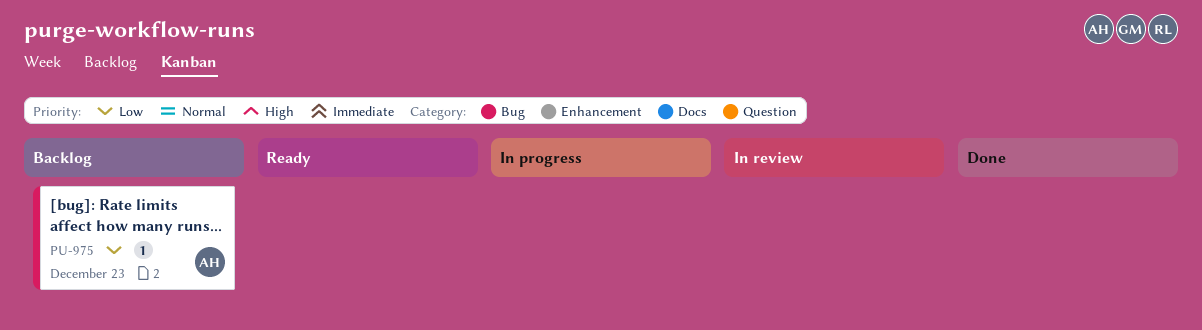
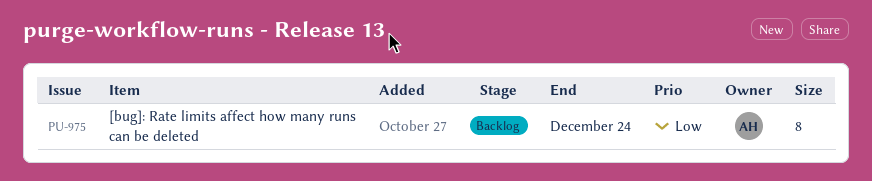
PU-975, estimate: 1 -> 8
PU-975, due: Dec 23 -> Dec 24

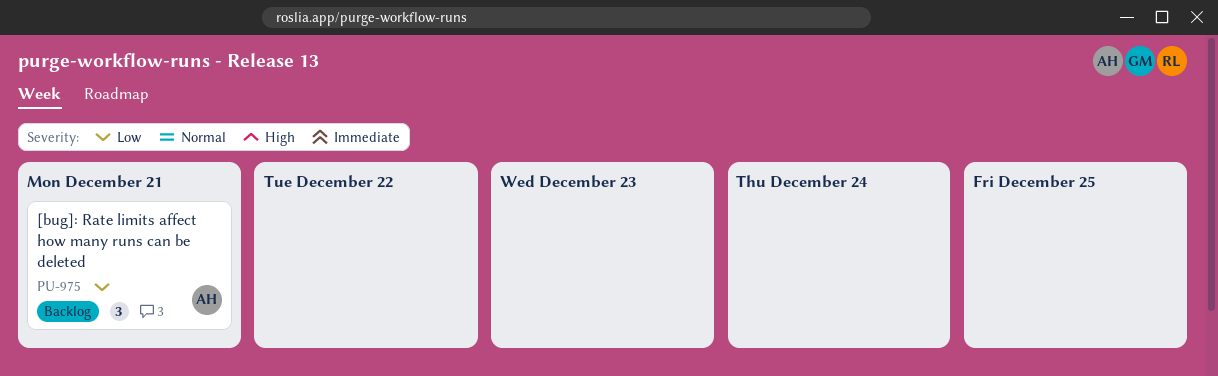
PU-975, estimate: 8 -> 3
PU-975, due: Dec 24 -> Dec 21

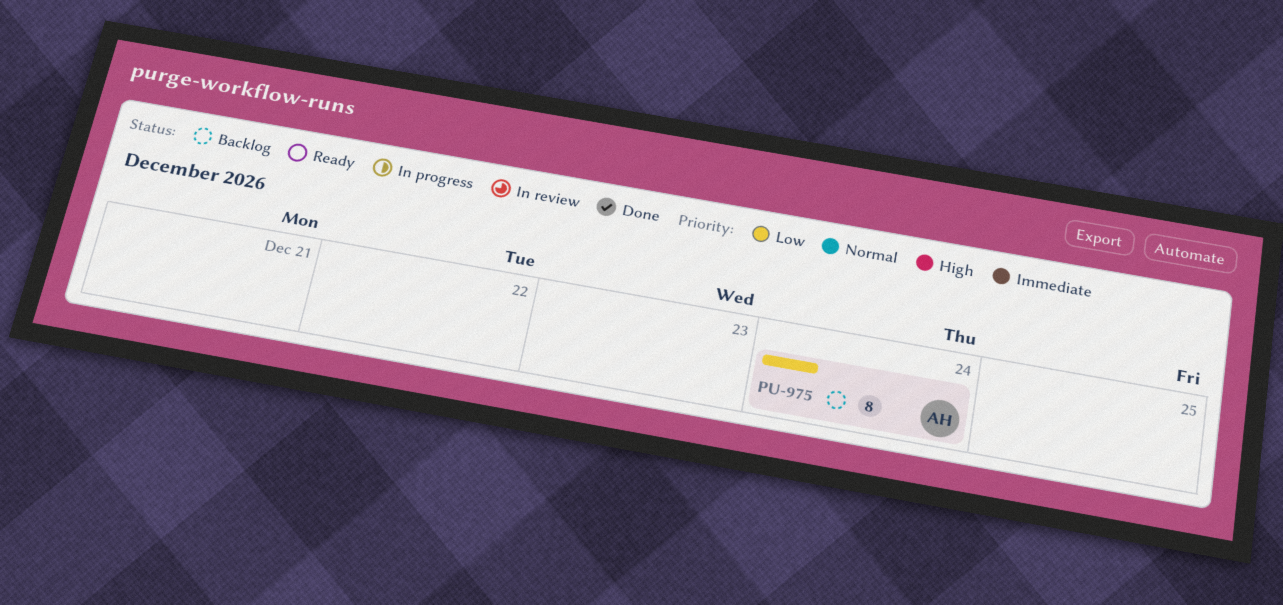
PU-975, estimate: 3 -> 8
PU-975, due: Dec 21 -> Dec 24

